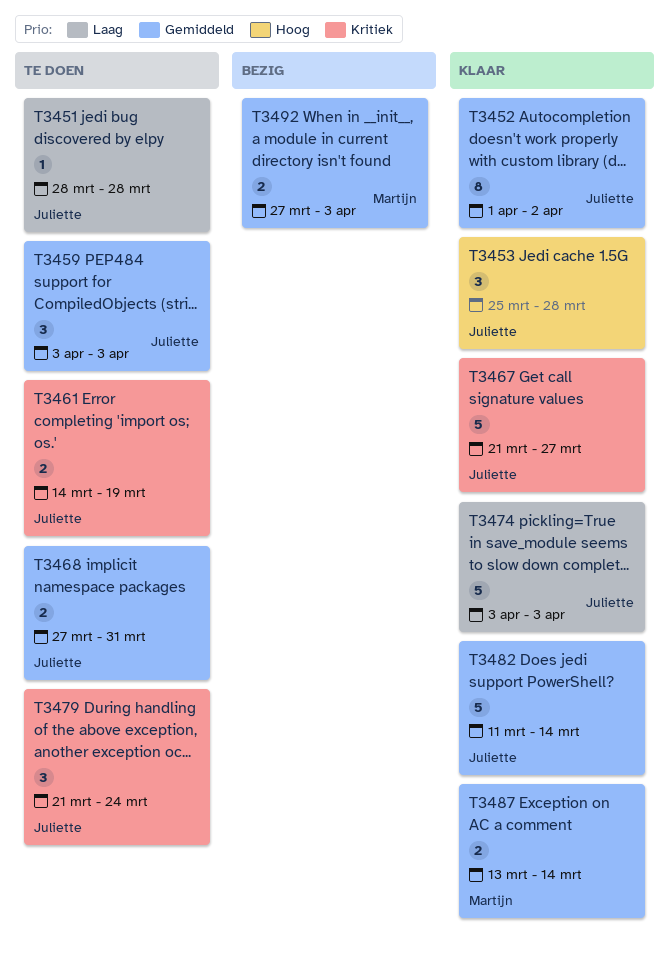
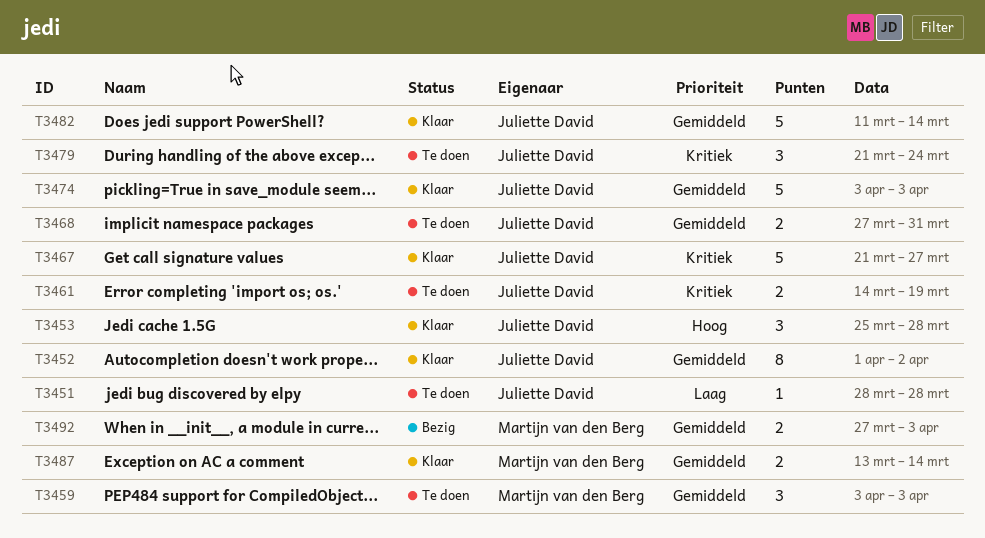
T3459, owner: Juliette David -> Martijn van den Berg
T3474, priority: Laag -> Gemiddeld

